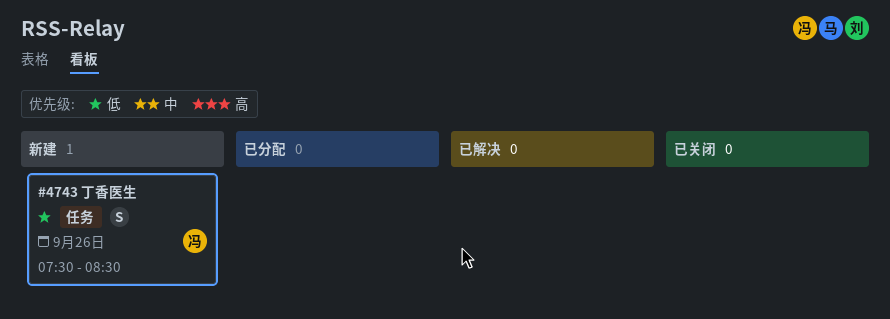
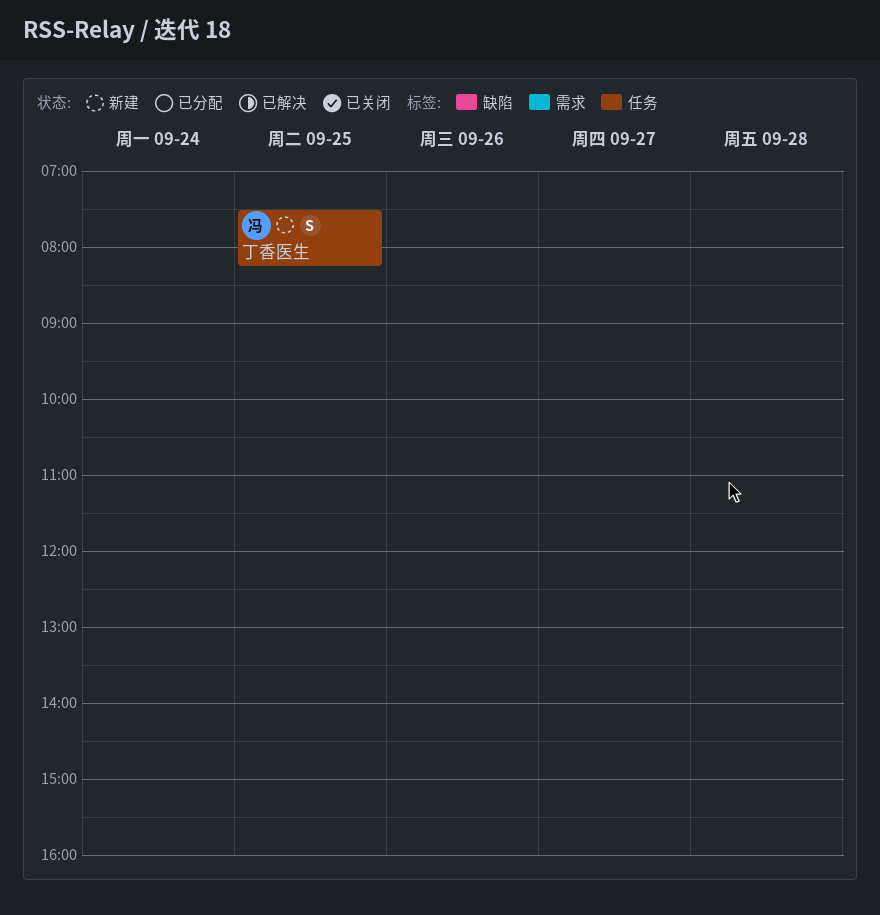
丁香医生, day: Sep 26 -> Sep 25
丁香医生, ends: 08:30 -> 08:15

